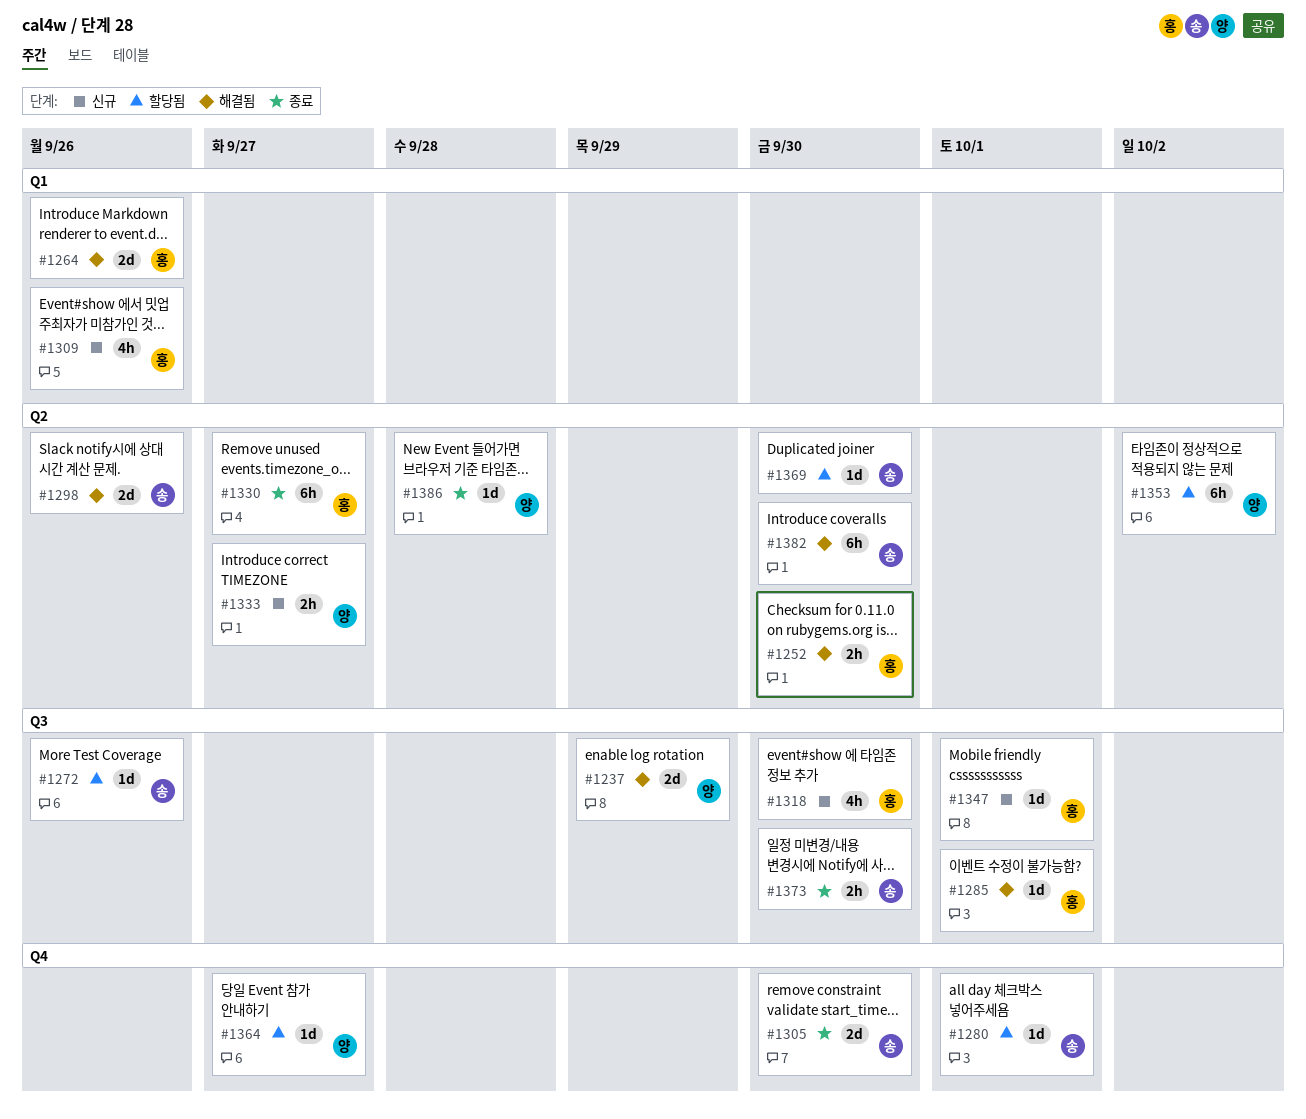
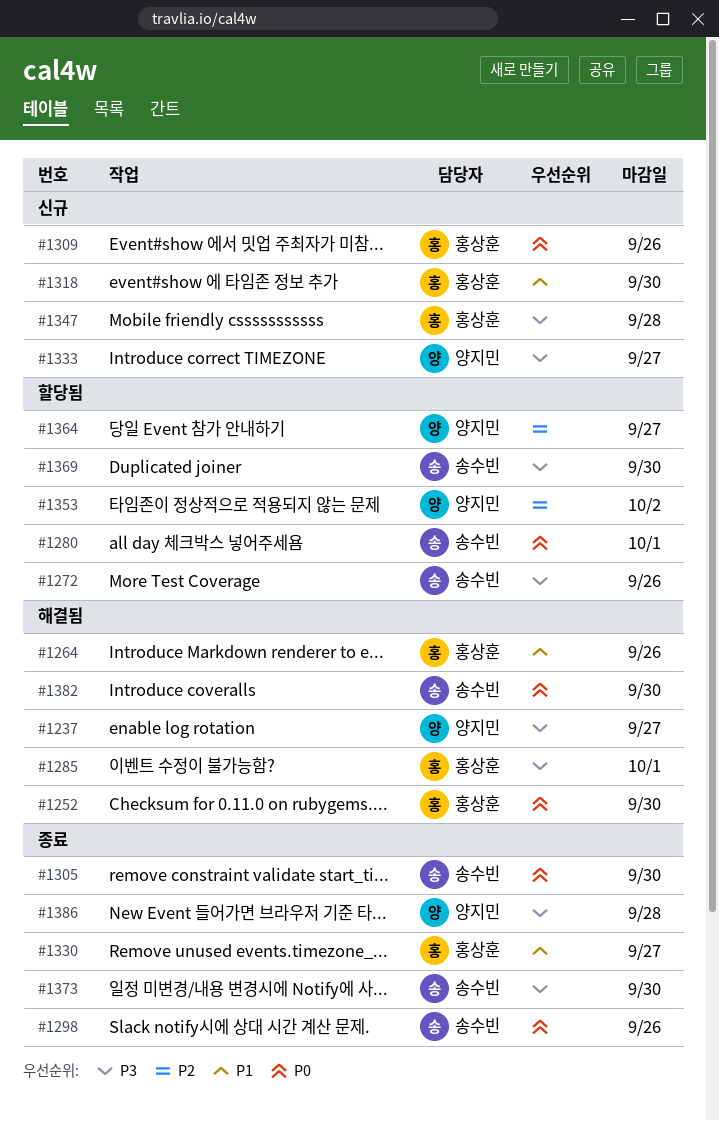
#1237, due: Sep 29 -> Sep 27
#1298, status: 해결됨 -> 종료
#1347, due: Oct 1 -> Sep 28

